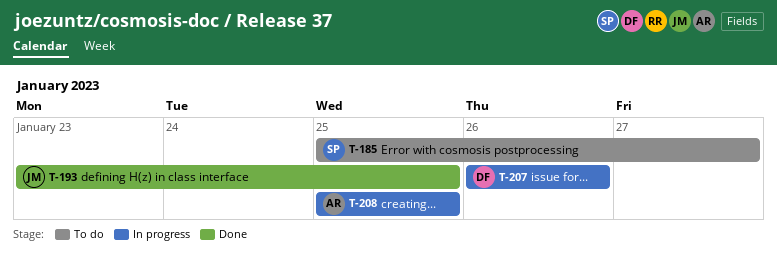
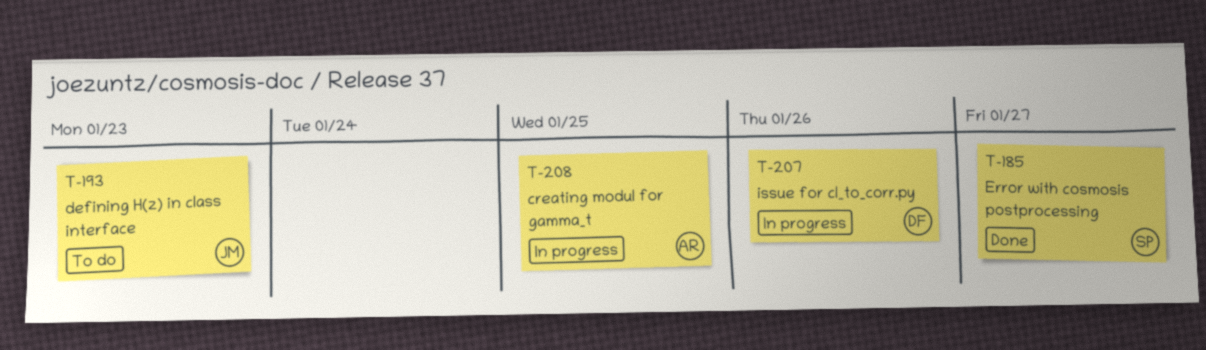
T-185, status: To do -> Done
T-193, status: Done -> To do
T-193, due: Jan 25 -> Jan 23

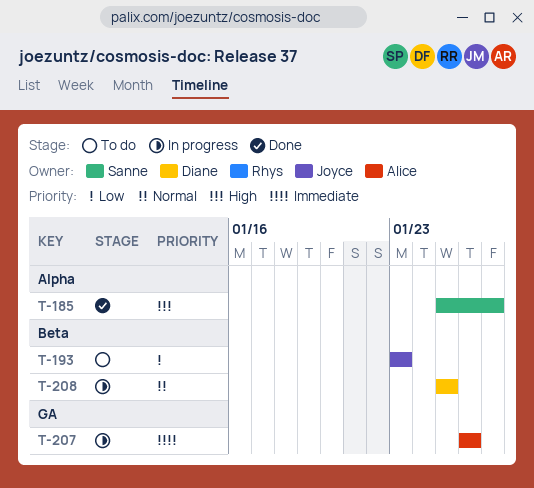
T-207, owner: Diane -> Alice
T-208, owner: Alice -> Diane

